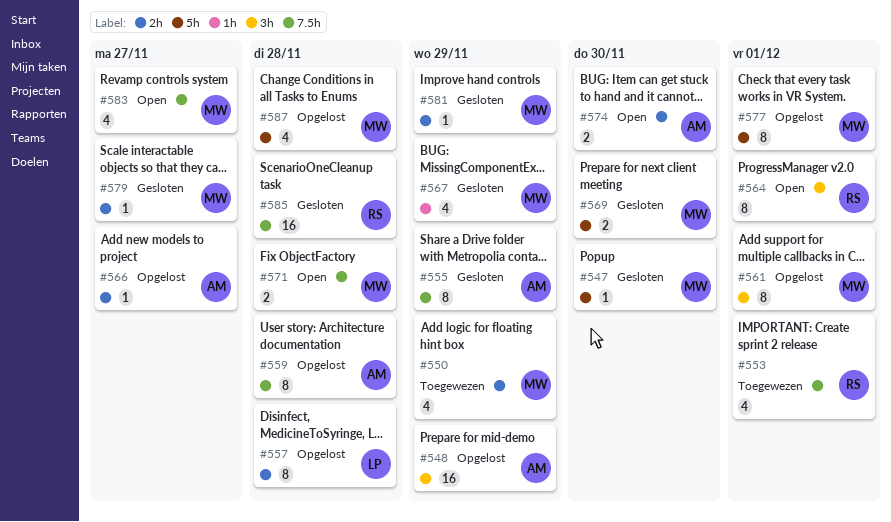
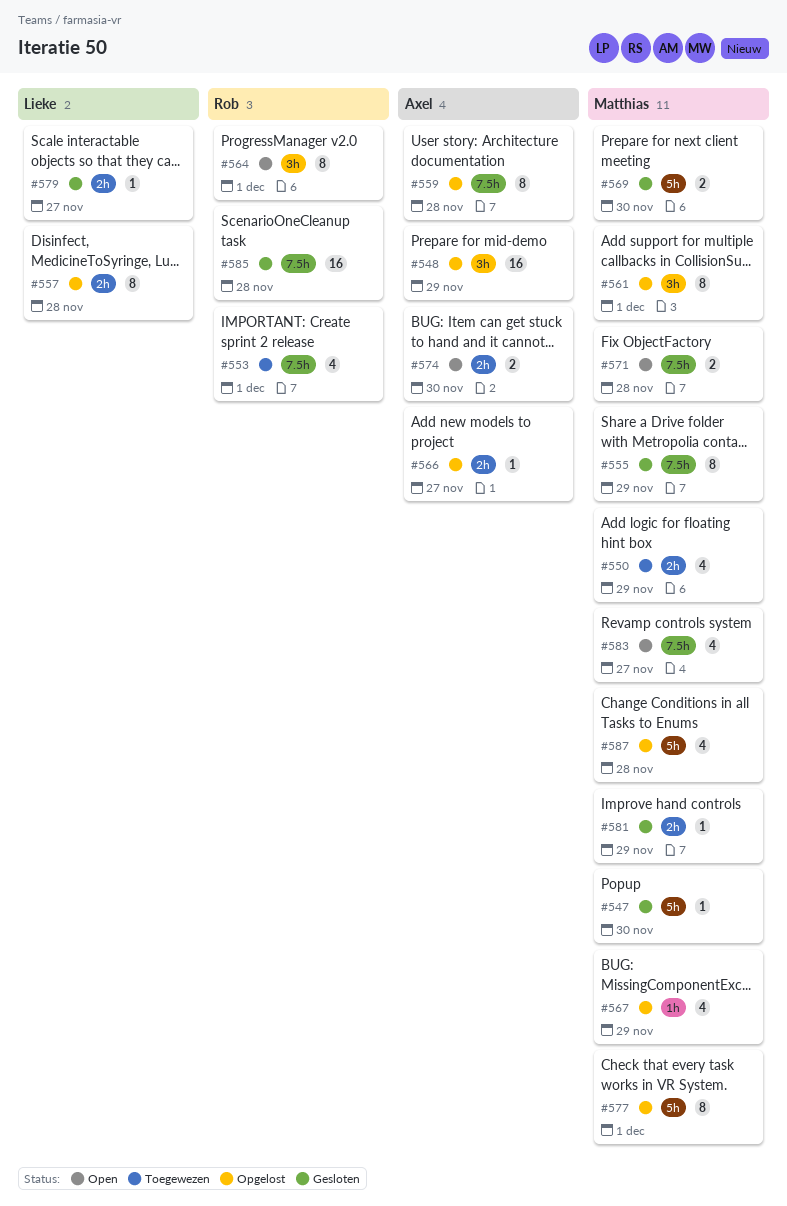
#555, owner: Axel -> Matthias
#567, status: Gesloten -> Opgelost
#579, owner: Matthias -> Lieke

